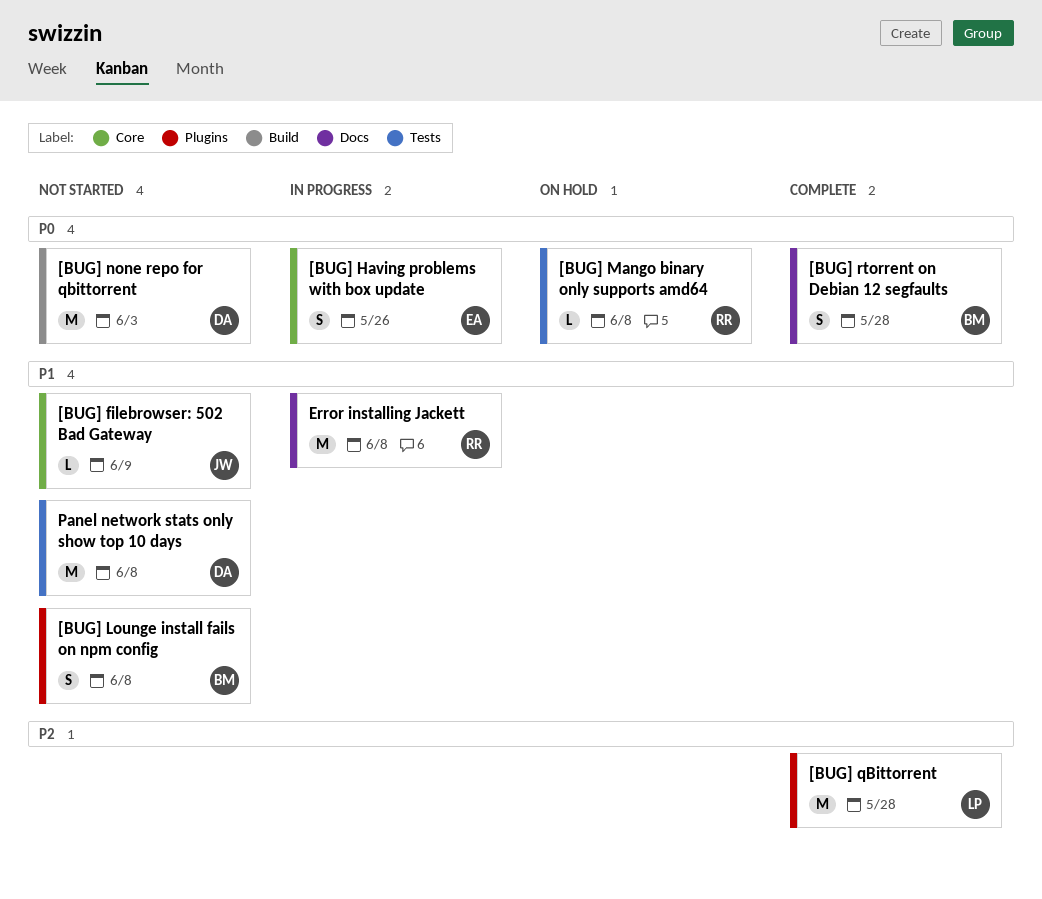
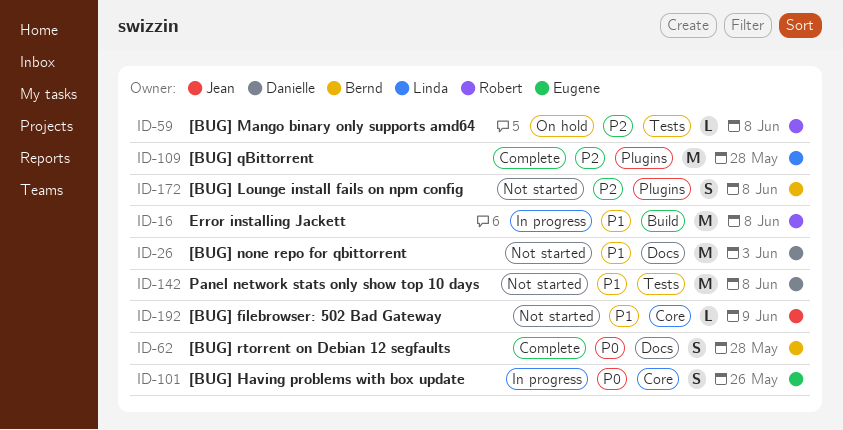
[BUG] Lounge install fails on npm config, priority: P1 -> P2
[BUG] Mango binary only supports amd64, priority: P0 -> P2
[BUG] none repo for qbittorrent, priority: P0 -> P1
[BUG] none repo for qbittorrent, label: Build -> Docs
Error installing Jackett, label: Docs -> Build

